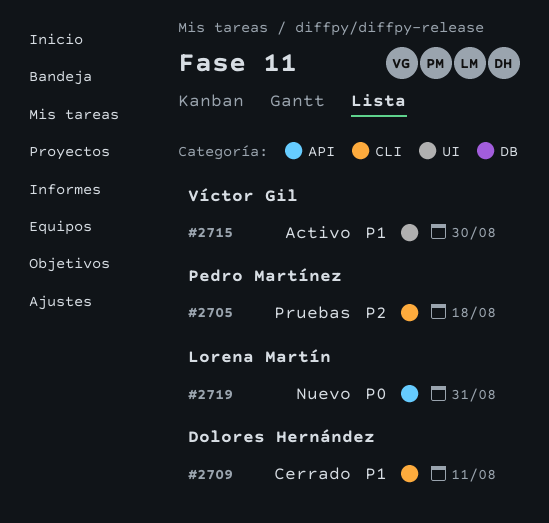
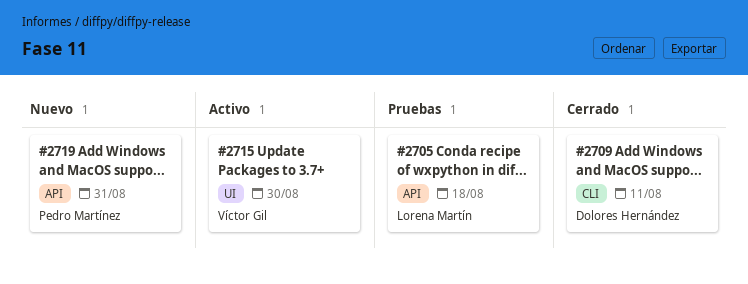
#2705, owner: Pedro Martínez -> Lorena Martín
#2705, label: CLI -> API
#2719, owner: Lorena Martín -> Pedro Martínez

